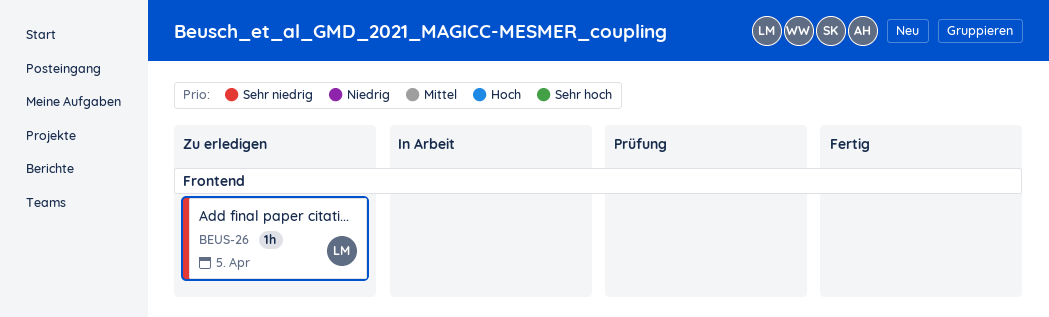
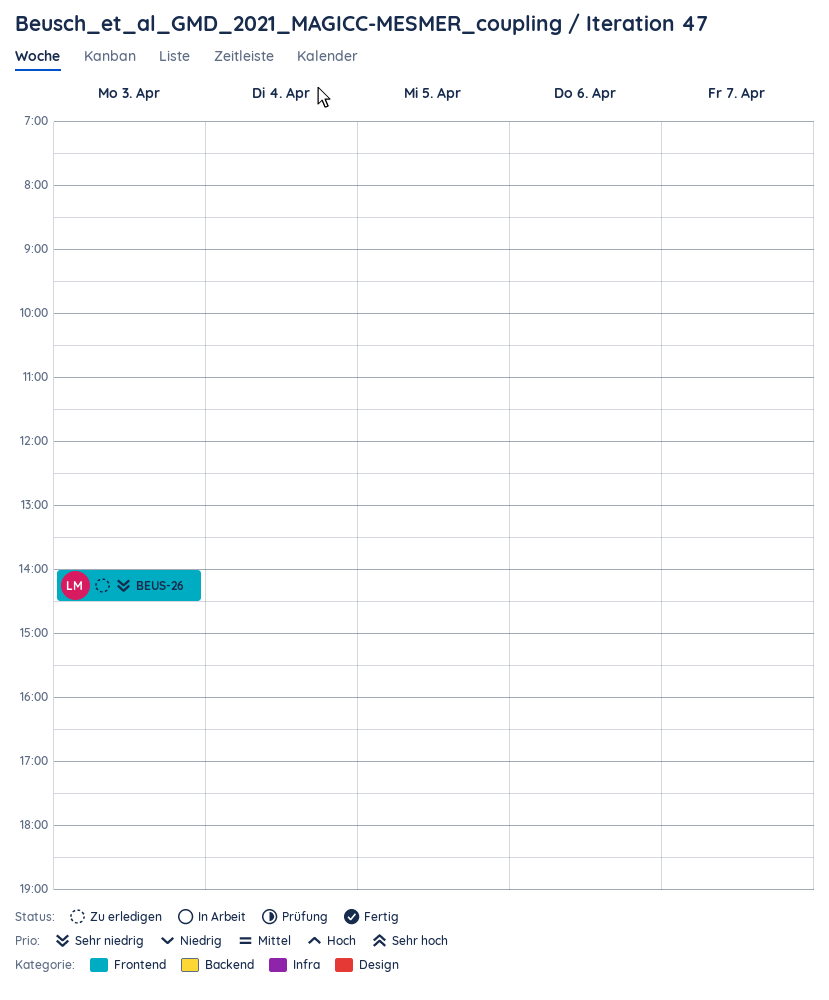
BEUS-26, day: Apr 5 -> Apr 3

